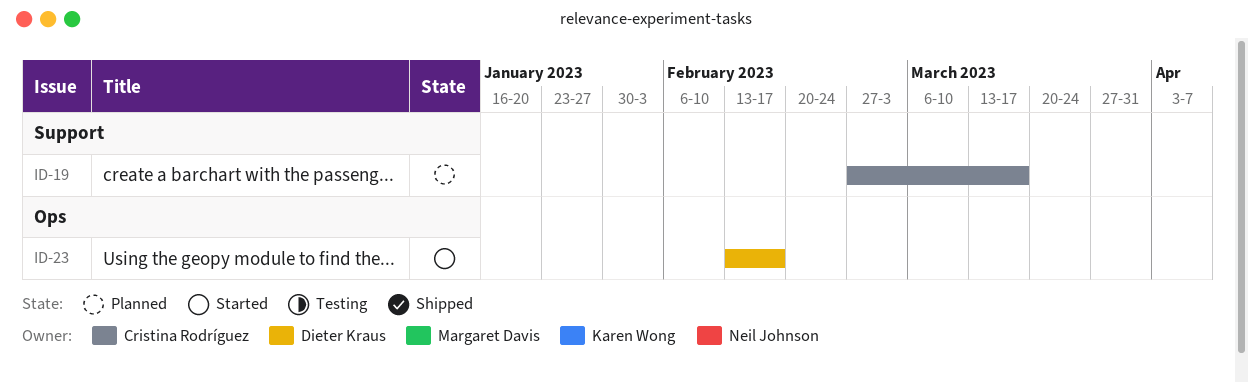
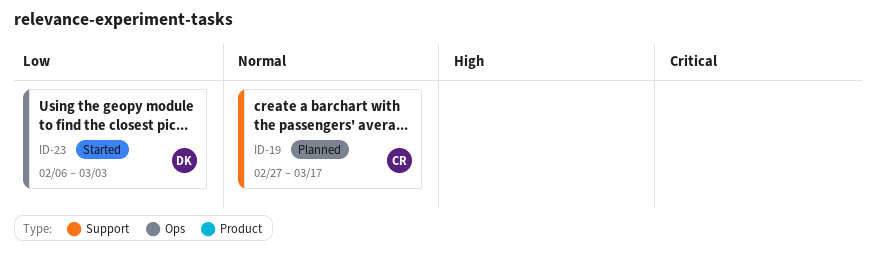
ID-23, start: Feb 13 -> Feb 6
ID-23, due: Feb 17 -> Mar 3

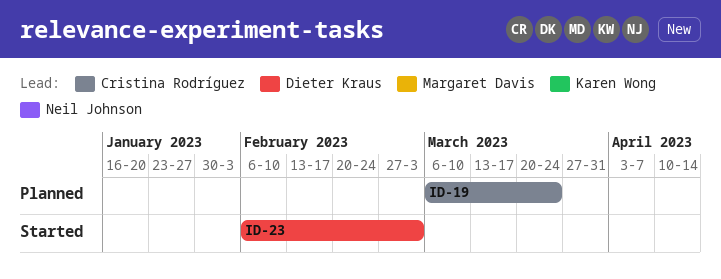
ID-19, start: Feb 27 -> Mar 6
ID-19, due: Mar 17 -> Mar 24

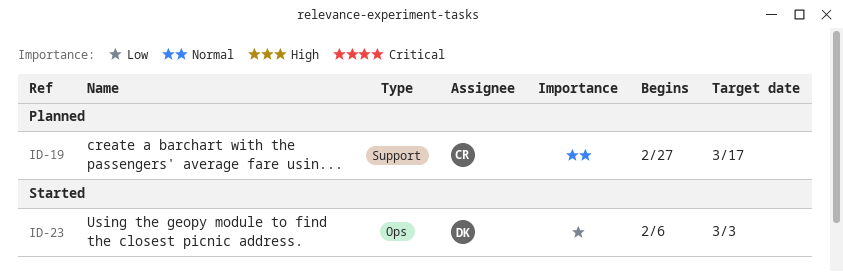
ID-19, start: Mar 6 -> Feb 27
ID-19, due: Mar 24 -> Mar 17

